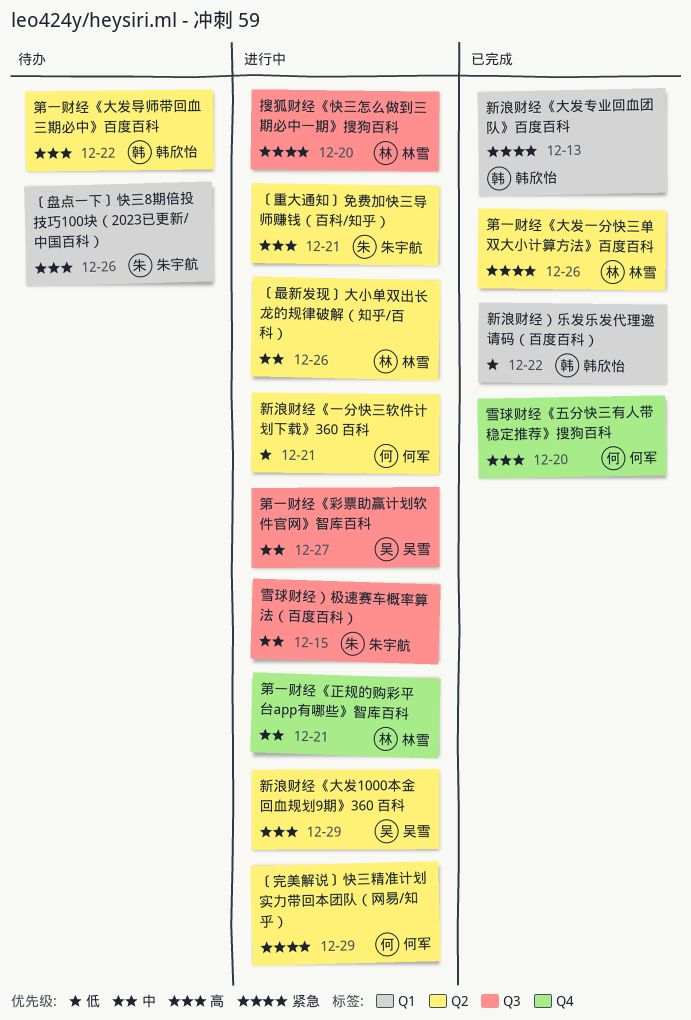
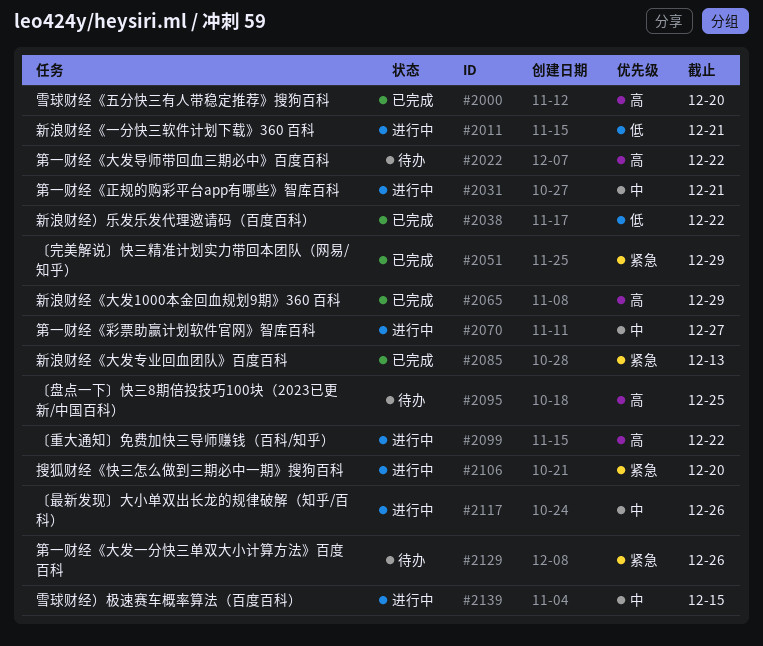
〔完美解说〕快三精准计划实力带回本团队（网易/知乎）, status: 进行中 -> 已完成
〔盘点一下〕快三8期倍投技巧100块（2023已更新/中国百科）, due: Dec 26 -> Dec 25
〔重大通知〕免费加快三导师赚钱（百科/知乎）, due: Dec 21 -> Dec 22
新浪财经《大发1000本金回血规划9期》360 百科, status: 进行中 -> 已完成
第一财经《大发一分快三单双大小计算方法》百度百科, status: 已完成 -> 待办

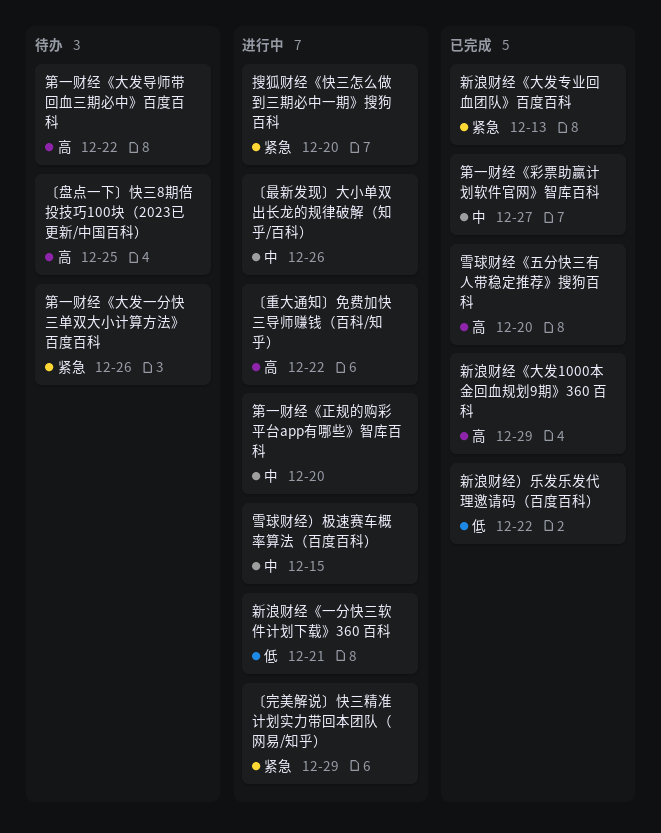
〔完美解说〕快三精准计划实力带回本团队（网易/知乎）, status: 已完成 -> 进行中
第一财经《彩票助赢计划软件官网》智库百科, status: 进行中 -> 已完成
第一财经《正规的购彩平台app有哪些》智库百科, due: Dec 21 -> Dec 20

